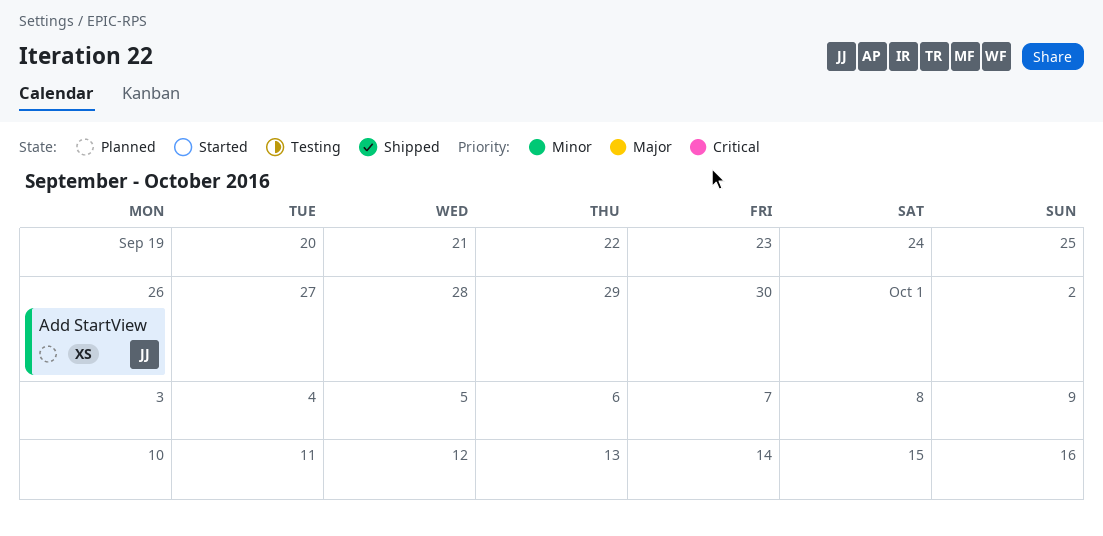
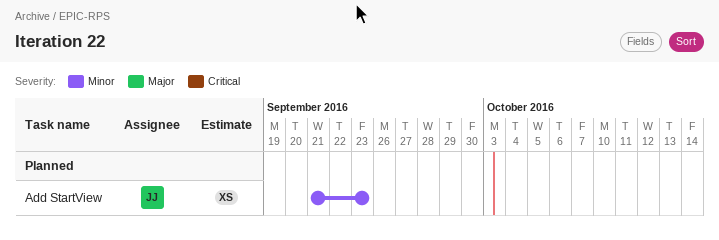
Add StartView, due: Sep 26 -> Sep 23

